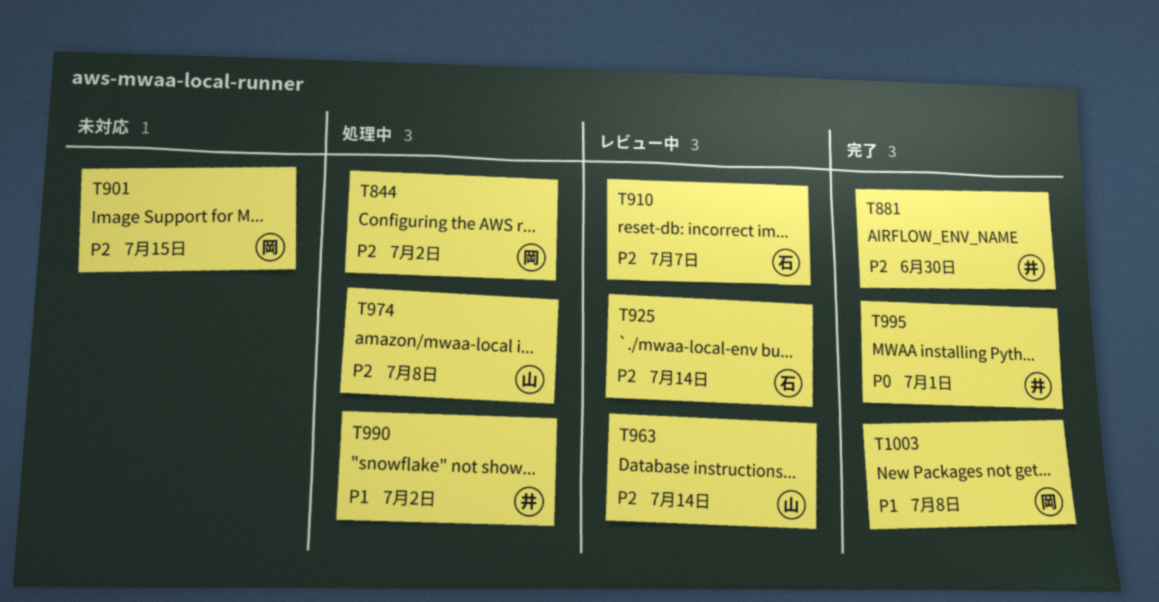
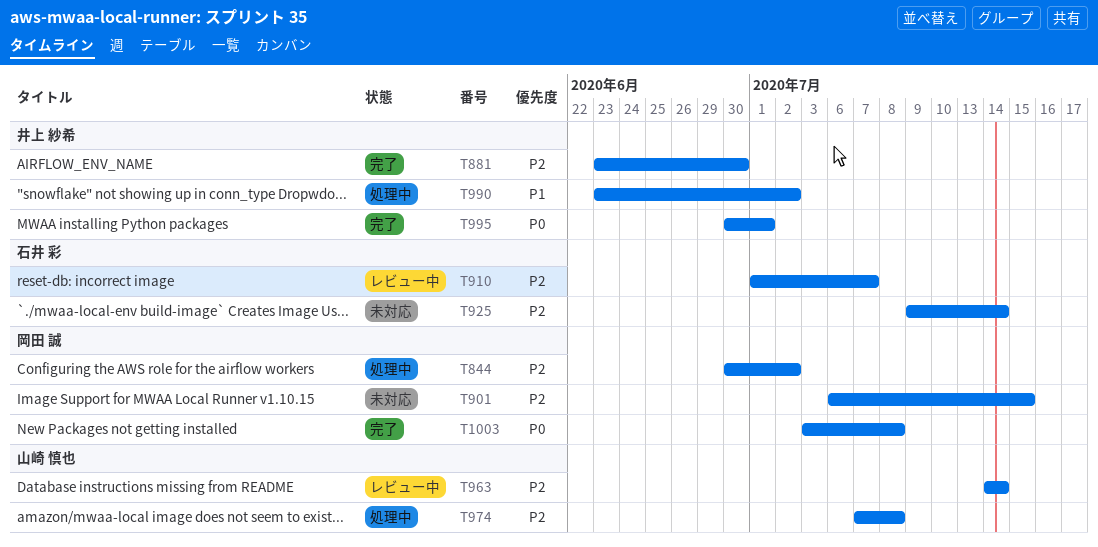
T925, status: レビュー中 -> 未対応
T1003, priority: P1 -> P0

